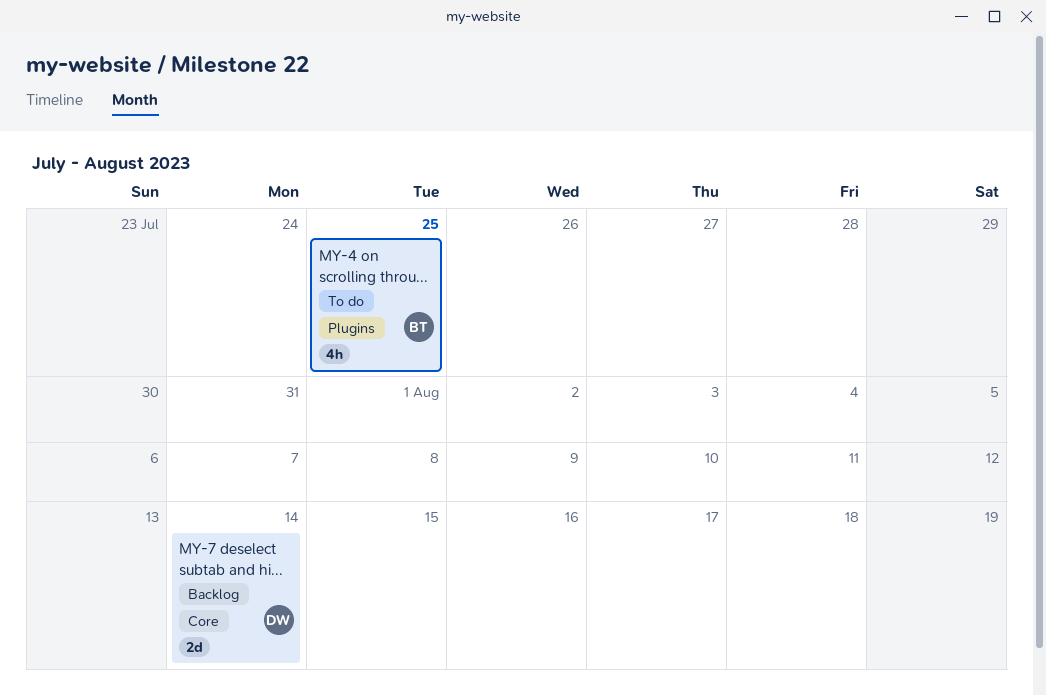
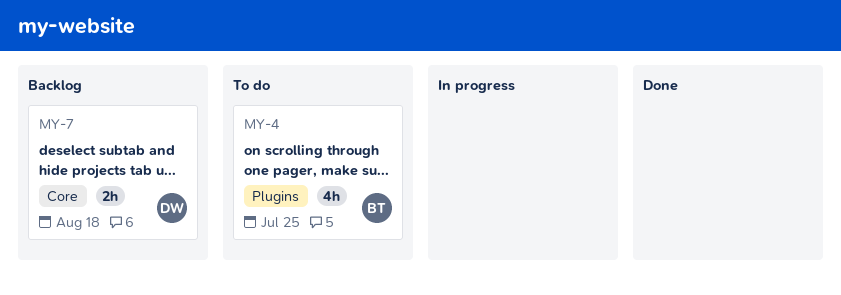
MY-7, estimate: 2d -> 2h
MY-7, due: Aug 14 -> Aug 18

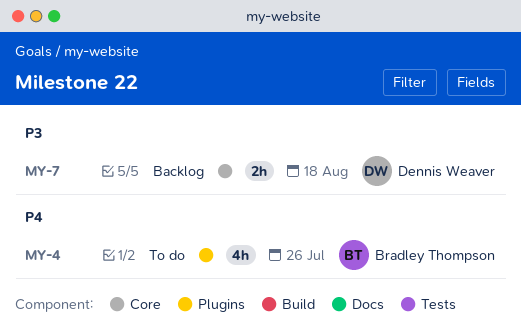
MY-4, due: Jul 25 -> Jul 26

